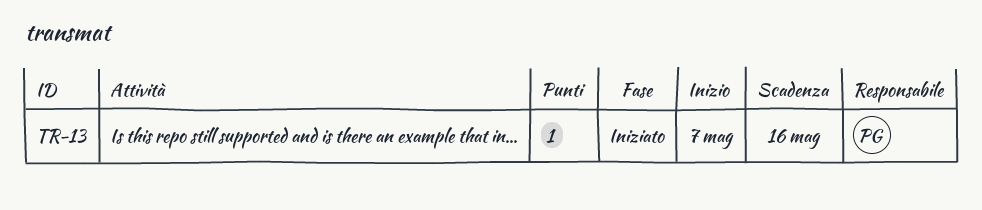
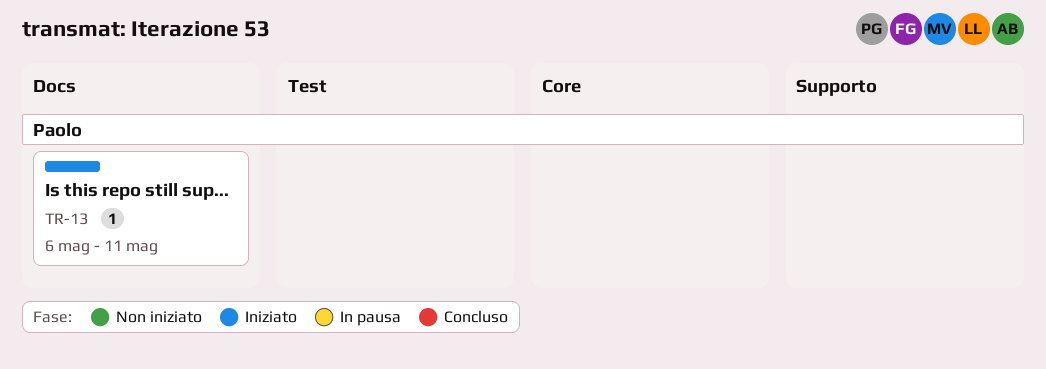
TR-13, start: May 7 -> May 6
TR-13, due: May 16 -> May 11

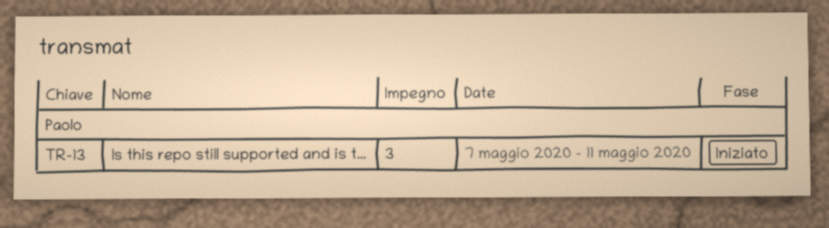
TR-13, estimate: 1 -> 3
TR-13, start: May 6 -> May 7

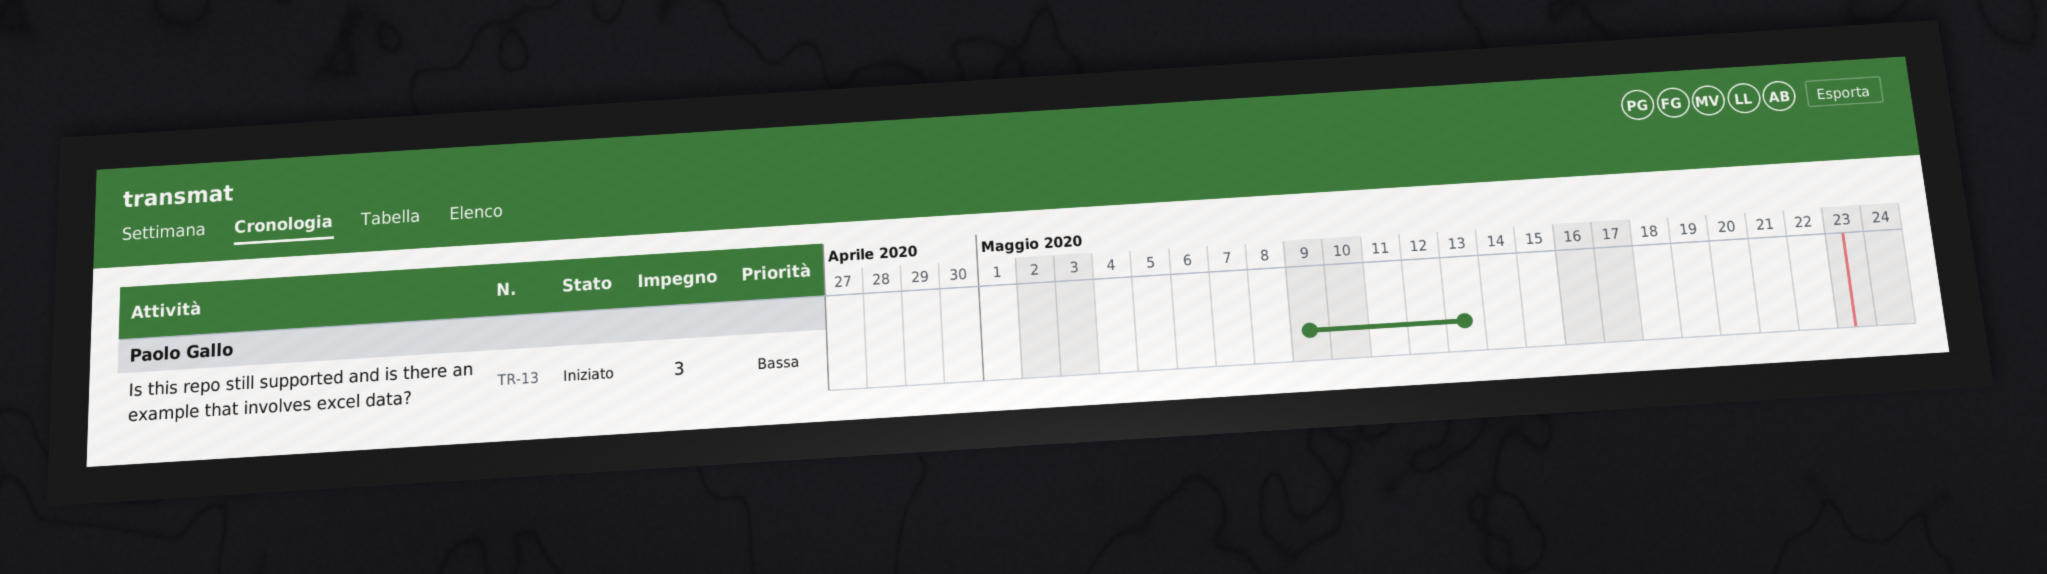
TR-13, start: May 7 -> May 9
TR-13, due: May 11 -> May 13

